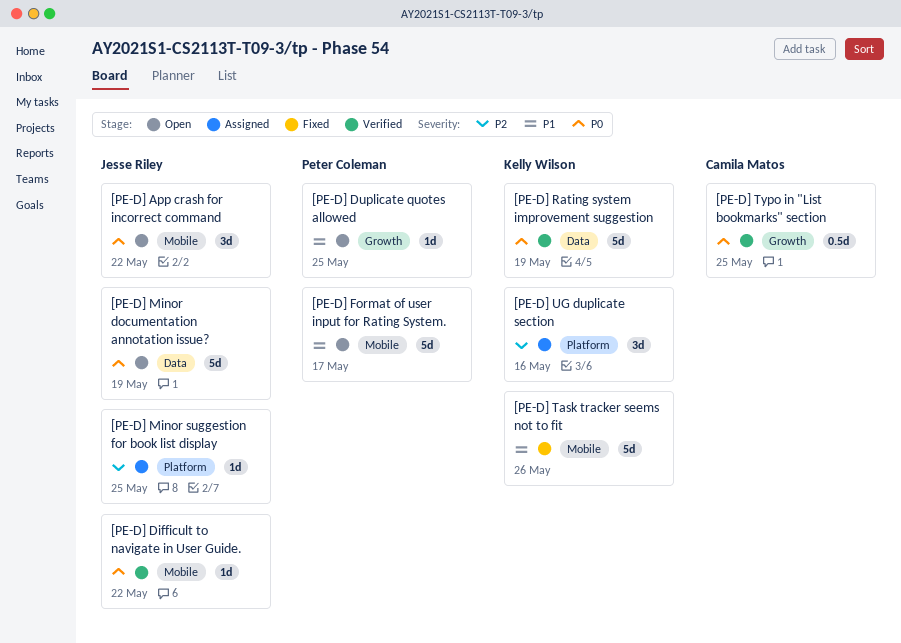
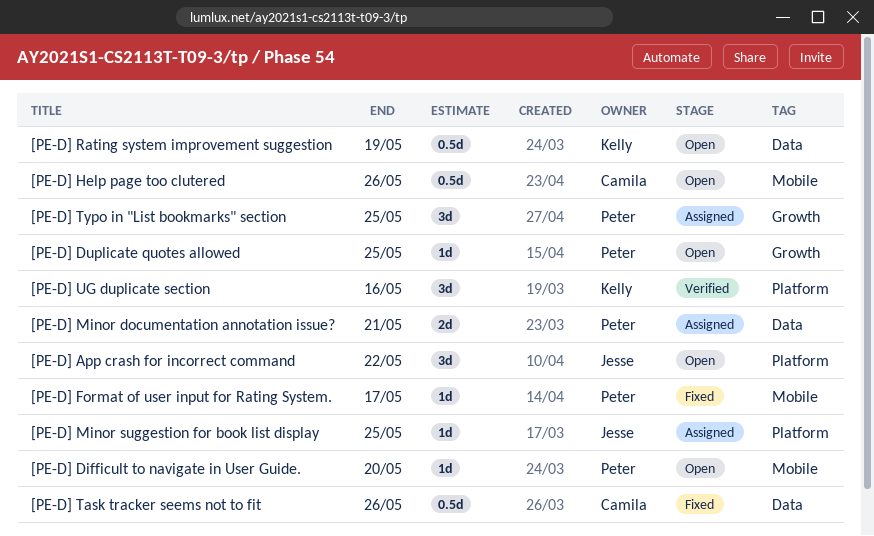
[PE-D] App crash for incorrect command, label: Mobile -> Platform
[PE-D] Difficult to navigate in User Guide., status: Verified -> Open
[PE-D] Difficult to navigate in User Guide., owner: Jesse Riley -> Peter Coleman
[PE-D] Difficult to navigate in User Guide., due: May 22 -> May 20
[PE-D] Format of user input for Rating System., status: Open -> Fixed
[PE-D] Format of user input for Rating System., estimate: 5d -> 1d
[PE-D] Help page too clutered: none -> present
[PE-D] Minor documentation annotation issue?, status: Open -> Assigned
[PE-D] Minor documentation annotation issue?, owner: Jesse Riley -> Peter Coleman
[PE-D] Minor documentation annotation issue?, estimate: 5d -> 2d
[PE-D] Minor documentation annotation issue?, due: May 19 -> May 21
[PE-D] Rating system improvement suggestion, status: Verified -> Open
[PE-D] Rating system improvement suggestion, estimate: 5d -> 0.5d
[PE-D] Task tracker seems not to fit, owner: Kelly Wilson -> Camila Matos
[PE-D] Task tracker seems not to fit, label: Mobile -> Data
[PE-D] Task tracker seems not to fit, estimate: 5d -> 0.5d
[PE-D] Typo in "List bookmarks" section, status: Verified -> Assigned
[PE-D] Typo in "List bookmarks" section, owner: Camila Matos -> Peter Coleman
[PE-D] Typo in "List bookmarks" section, estimate: 0.5d -> 3d
[PE-D] UG duplicate section, status: Assigned -> Verified

